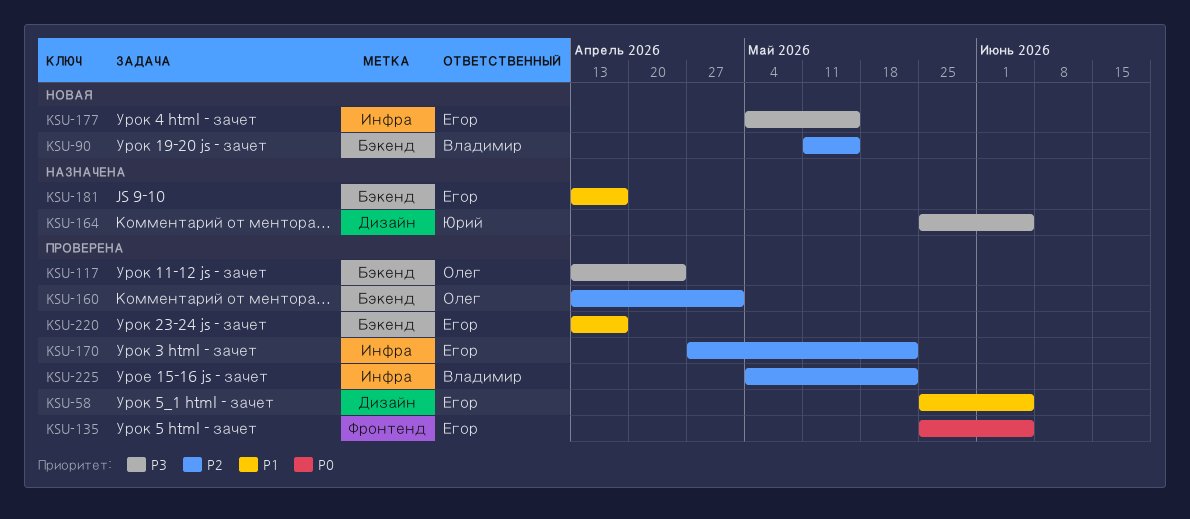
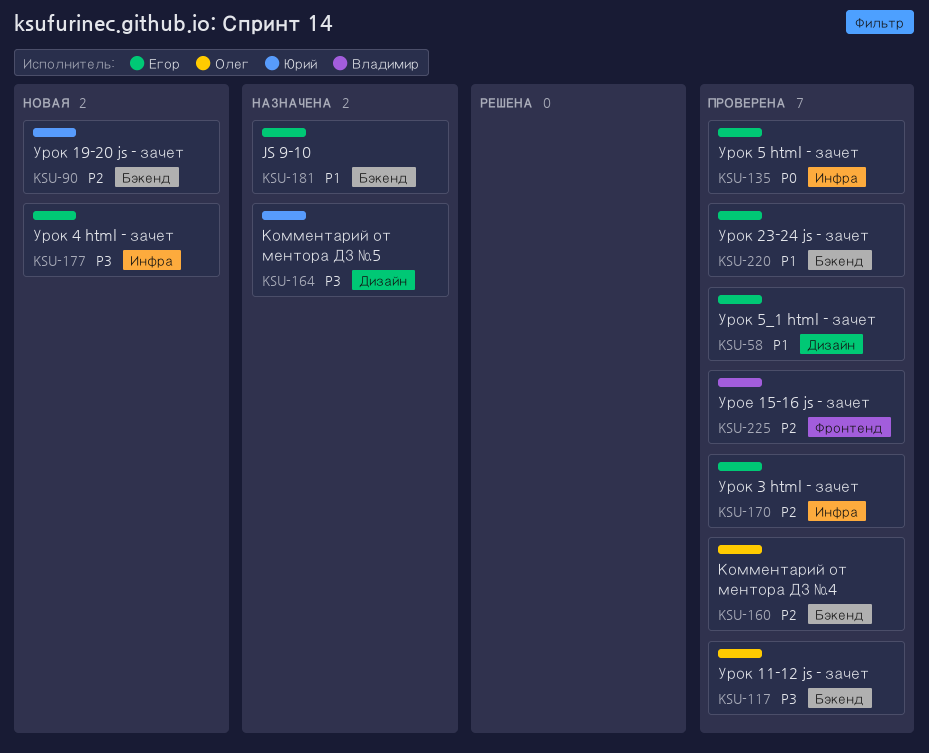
KSU-90, owner: Владимир -> Юрий
KSU-135, label: Фронтенд -> Инфра
KSU-225, label: Инфра -> Фронтенд

